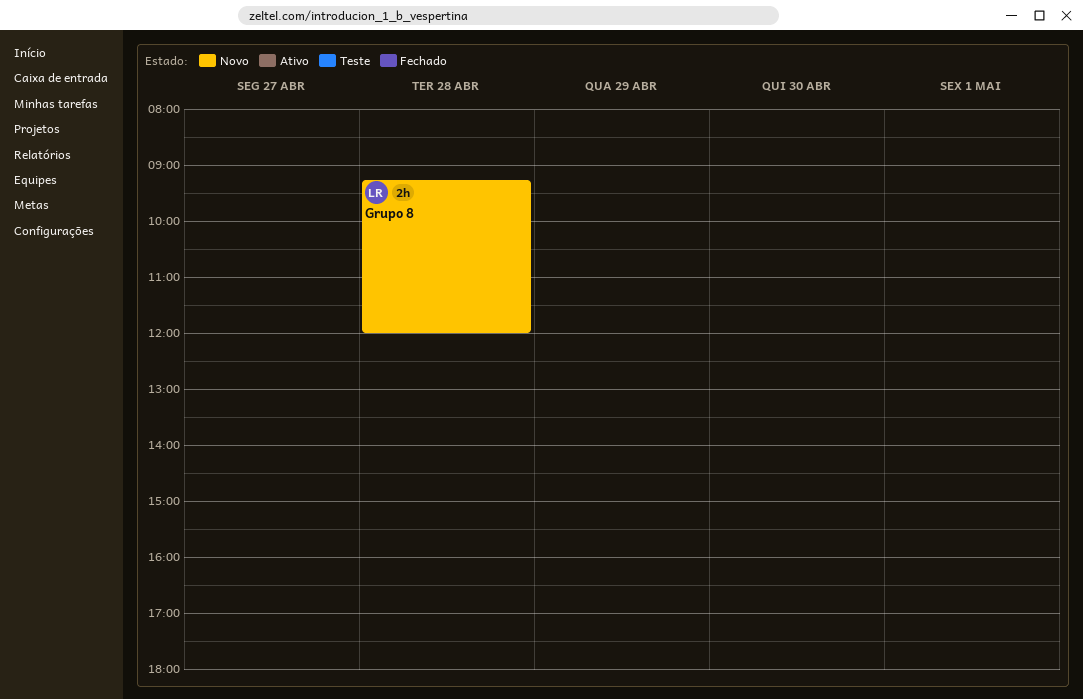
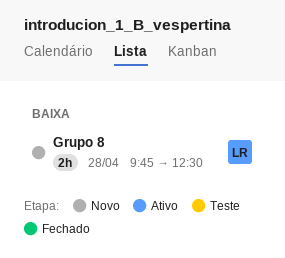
Grupo 8, begins: 09:15 -> 09:45
Grupo 8, ends: 12:00 -> 12:30

